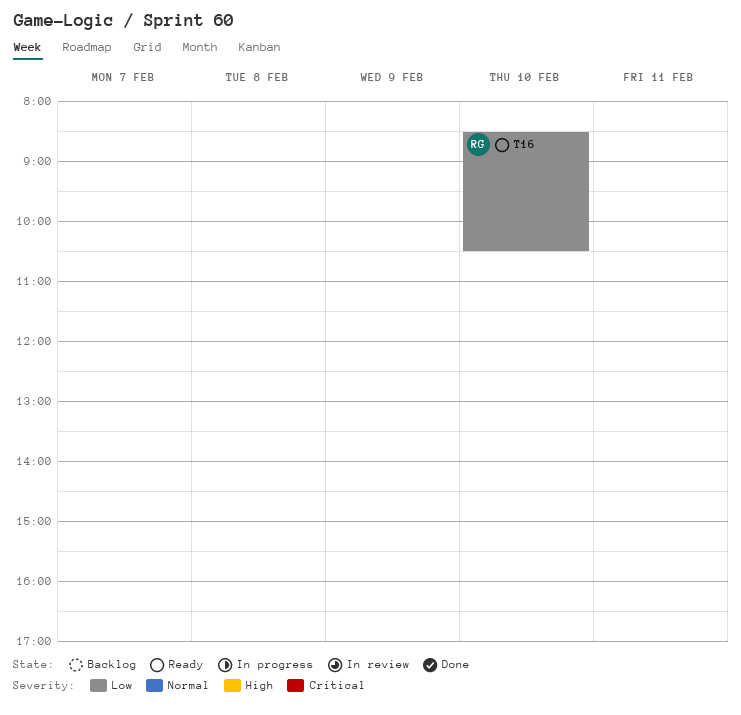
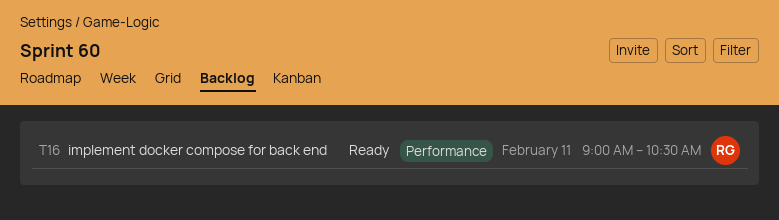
T16, day: Feb 10 -> Feb 11
T16, begins: 08:30 -> 09:00

